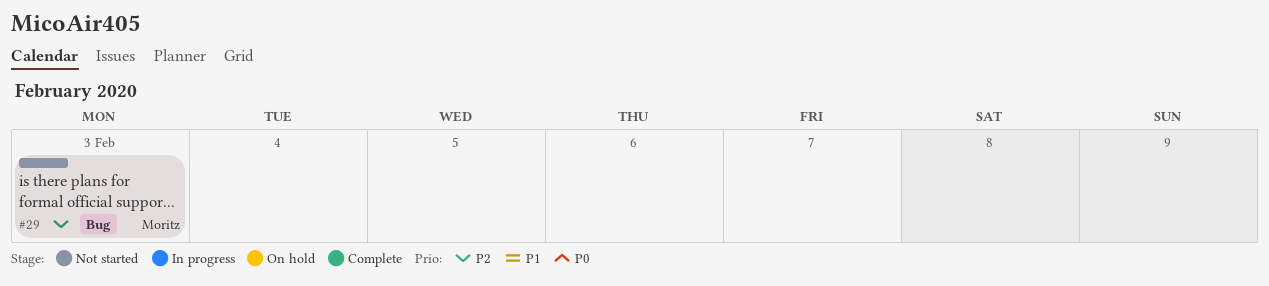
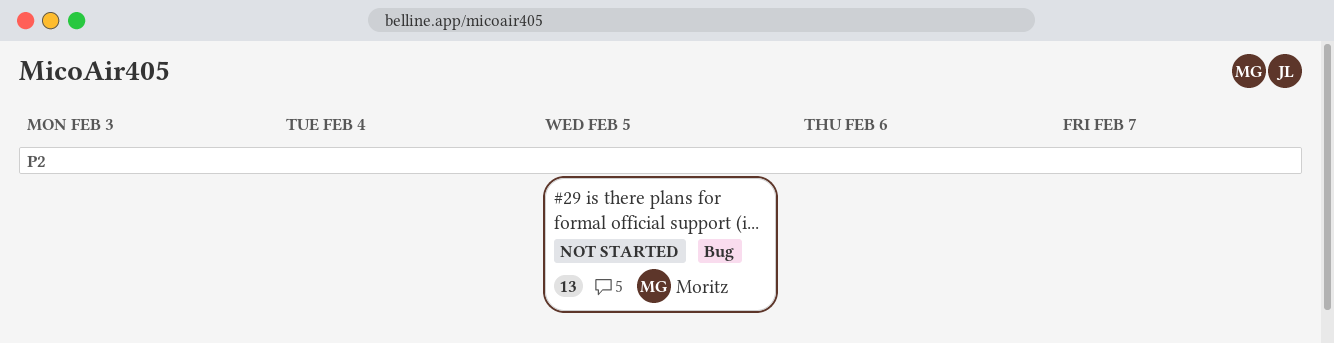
#29, due: Feb 3 -> Feb 5

